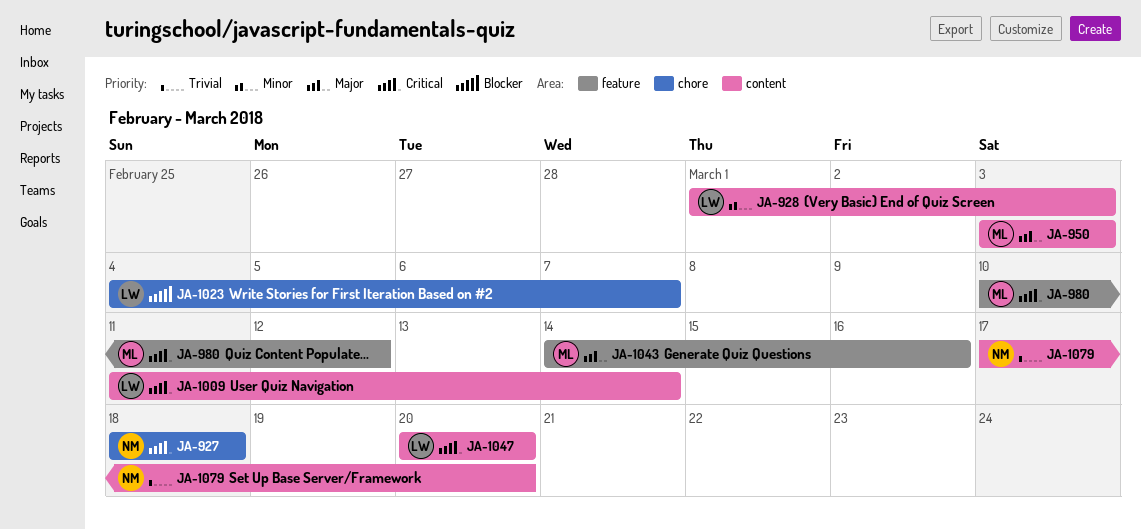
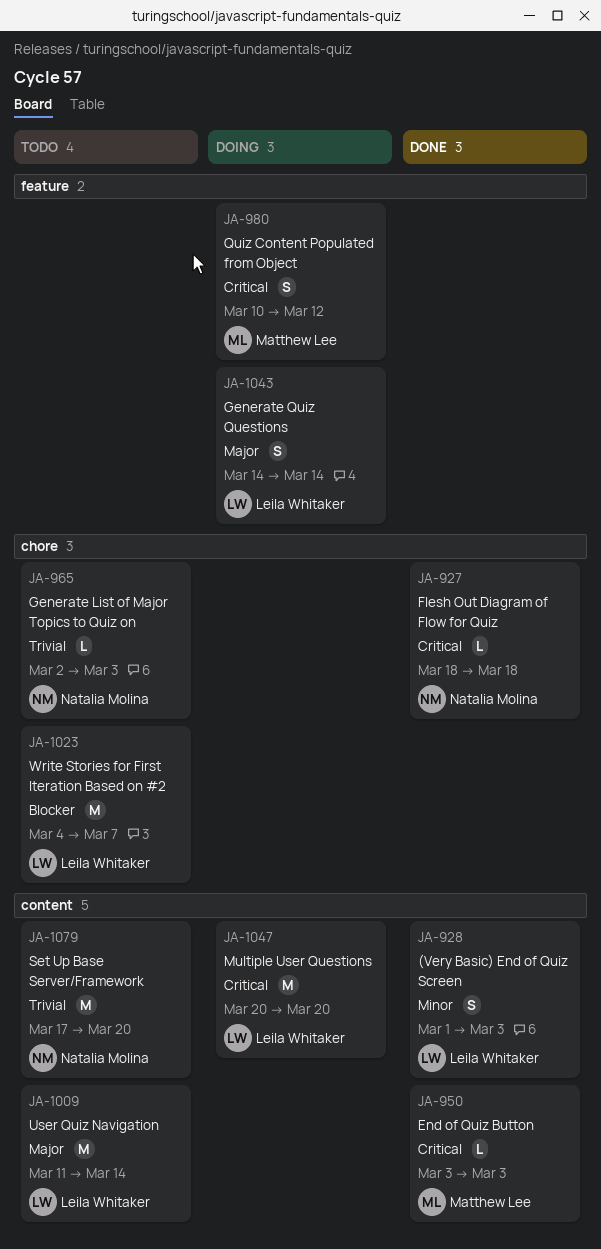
JA-950, priority: Major -> Critical
JA-965: none -> present
JA-1009, priority: Critical -> Major
JA-1043, owner: Matthew Lee -> Leila Whitaker
JA-1043, due: Mar 16 -> Mar 14

